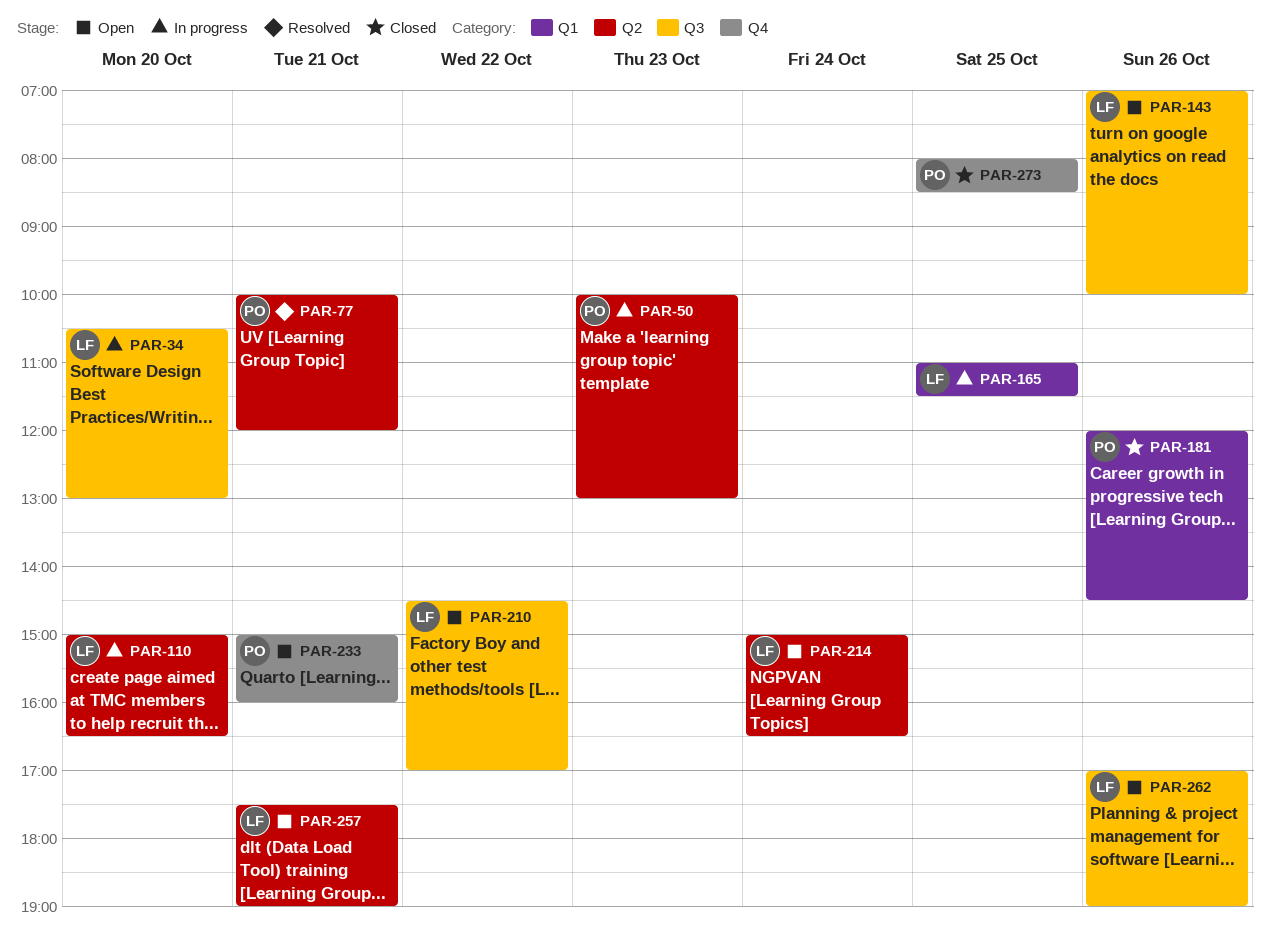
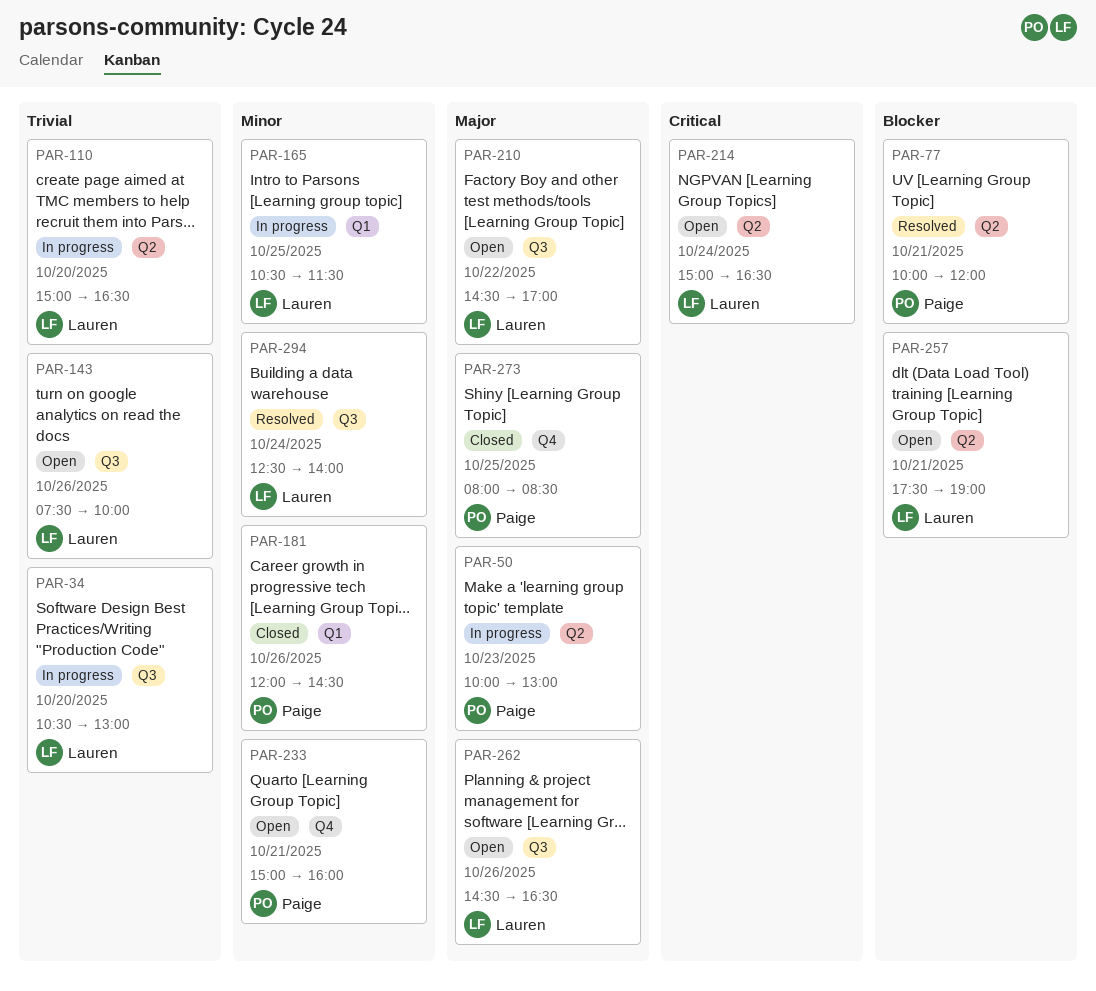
PAR-143, begins: 07:00 -> 07:30
PAR-165, begins: 11:00 -> 10:30
PAR-262, begins: 17:00 -> 14:30
PAR-262, ends: 19:00 -> 16:30
PAR-294: none -> present

